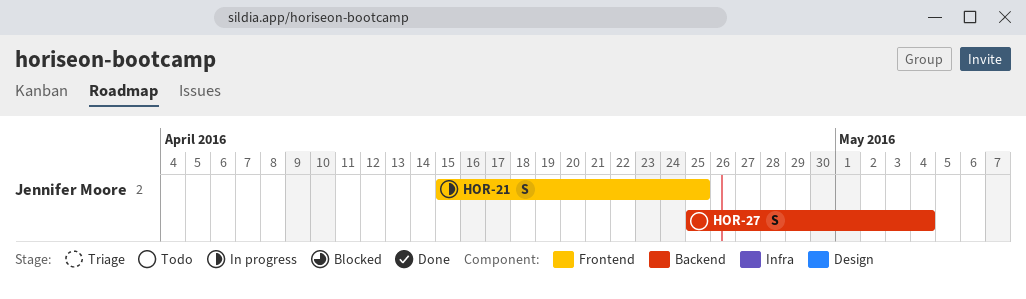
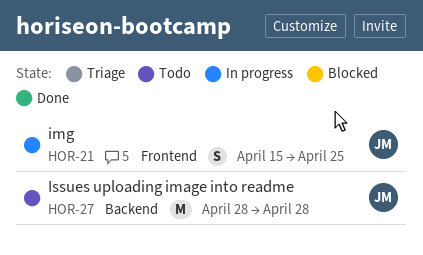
HOR-27, estimate: S -> M
HOR-27, start: Apr 25 -> Apr 28
HOR-27, due: May 4 -> Apr 28

